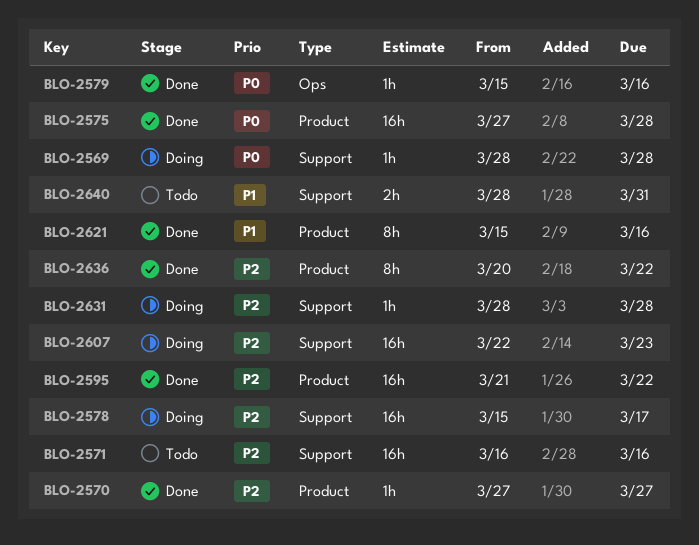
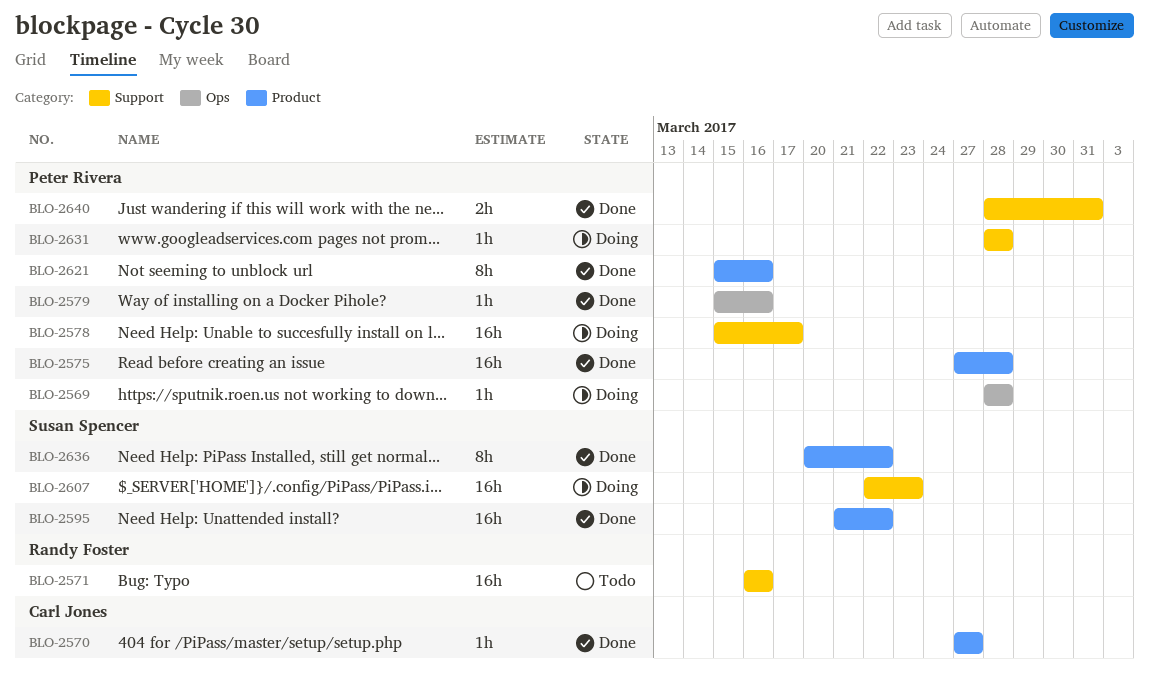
BLO-2569, label: Support -> Ops
BLO-2640, status: Todo -> Done

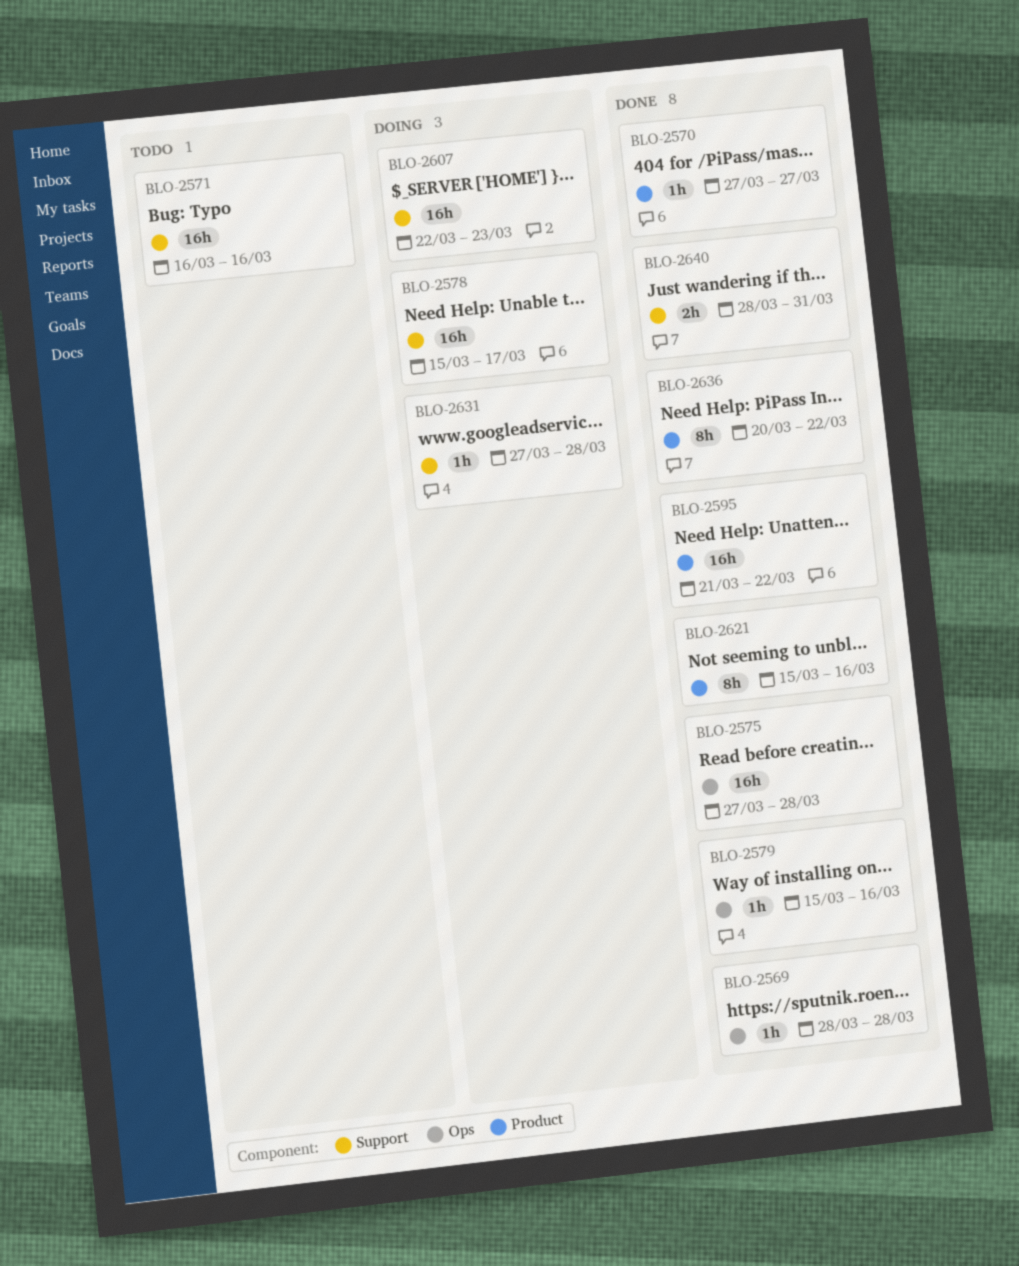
BLO-2569, status: Doing -> Done
BLO-2575, label: Product -> Ops
BLO-2631, start: Mar 28 -> Mar 27

